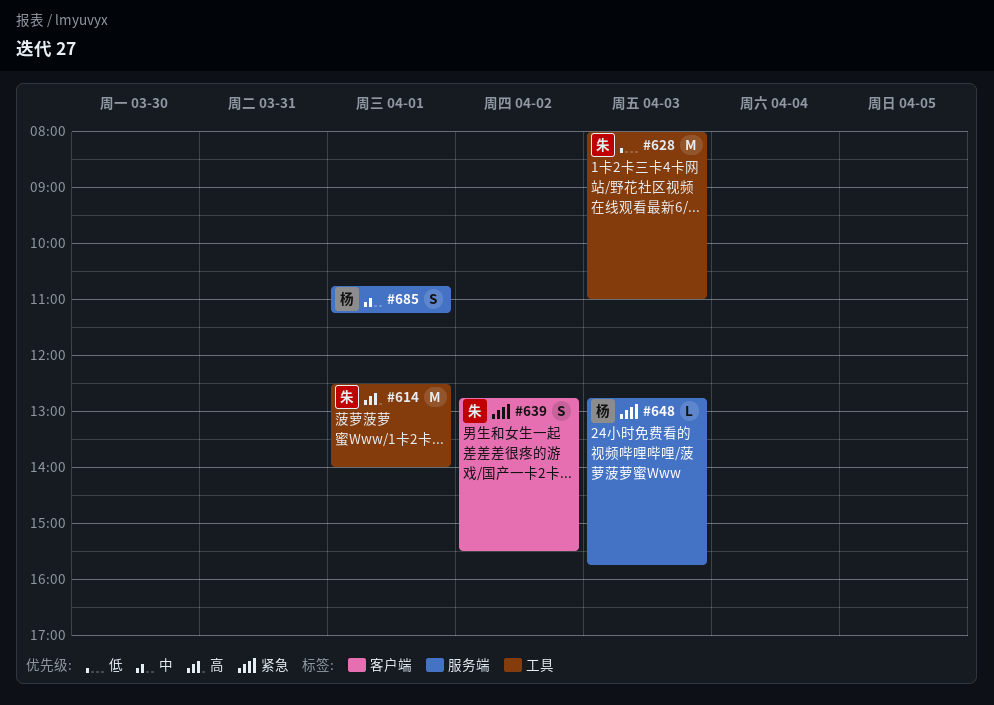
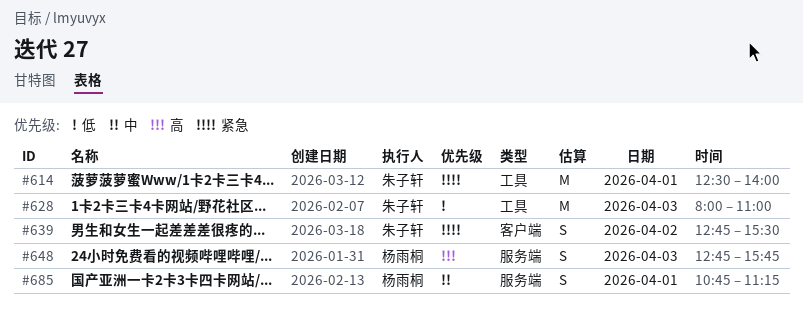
#614, priority: 高 -> 紧急
#648, priority: 紧急 -> 高
#648, estimate: L -> S

